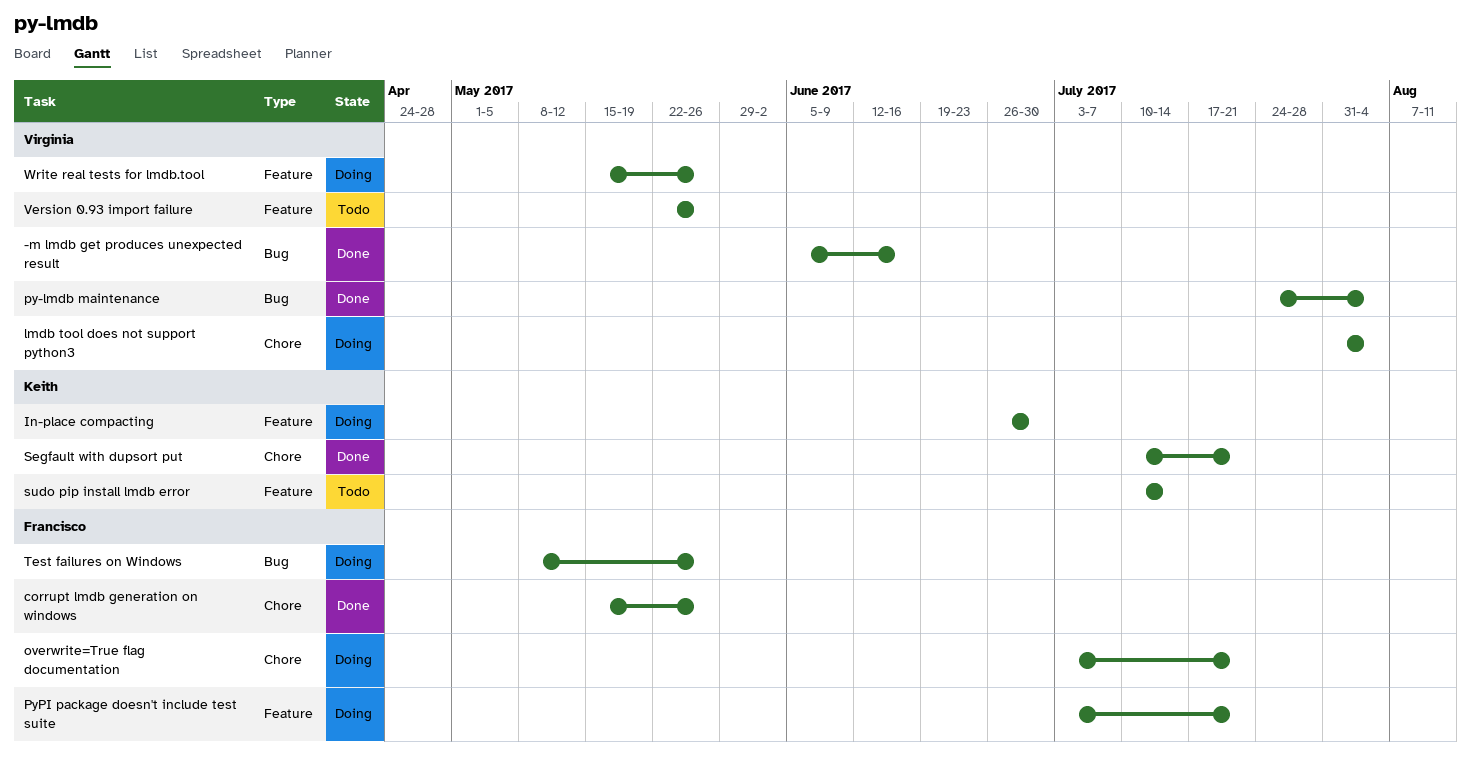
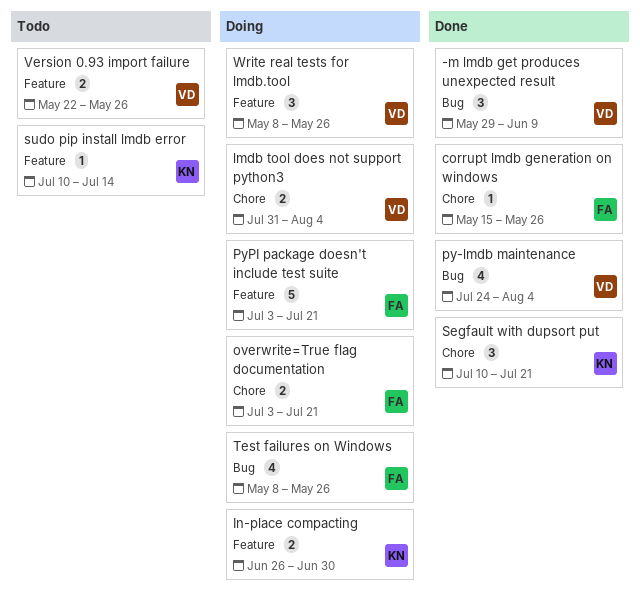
-m lmdb get produces unexpected result, start: Jun 5 -> May 29
-m lmdb get produces unexpected result, due: Jun 16 -> Jun 9
Write real tests for lmdb.tool, start: May 15 -> May 8

